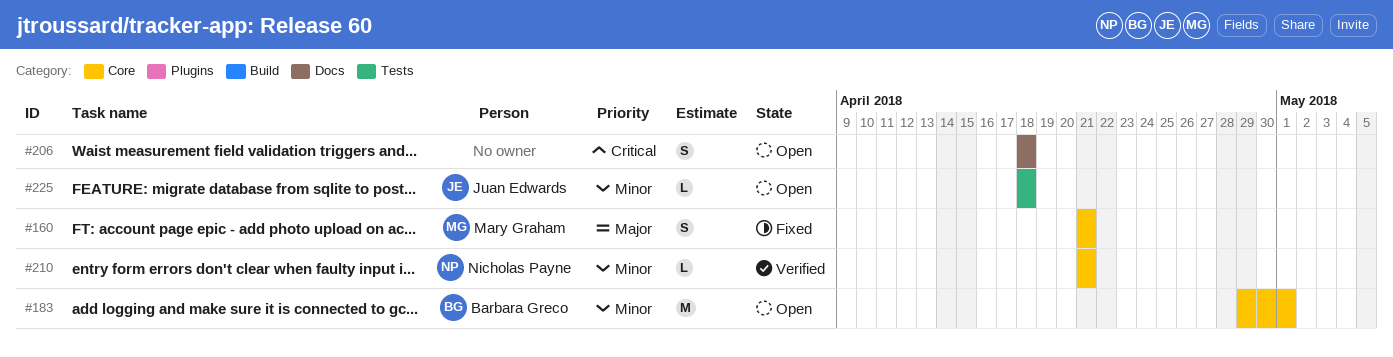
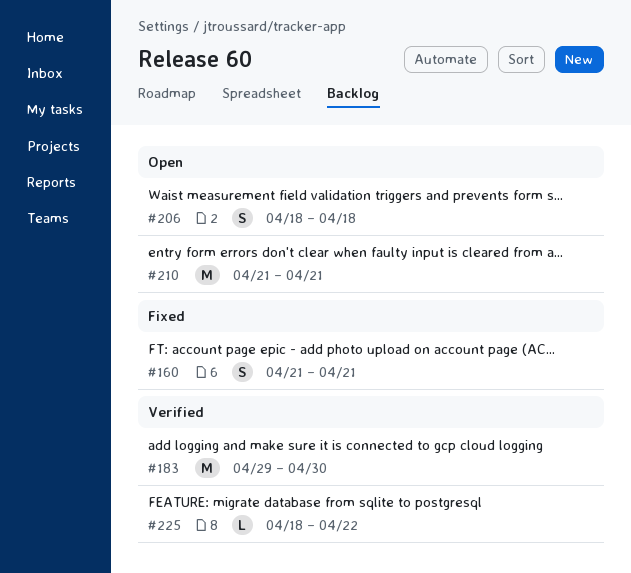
#183, status: Open -> Verified
#183, due: May 1 -> Apr 30
#210, status: Verified -> Open
#210, estimate: L -> M
#225, status: Open -> Verified
#225, due: Apr 18 -> Apr 22

